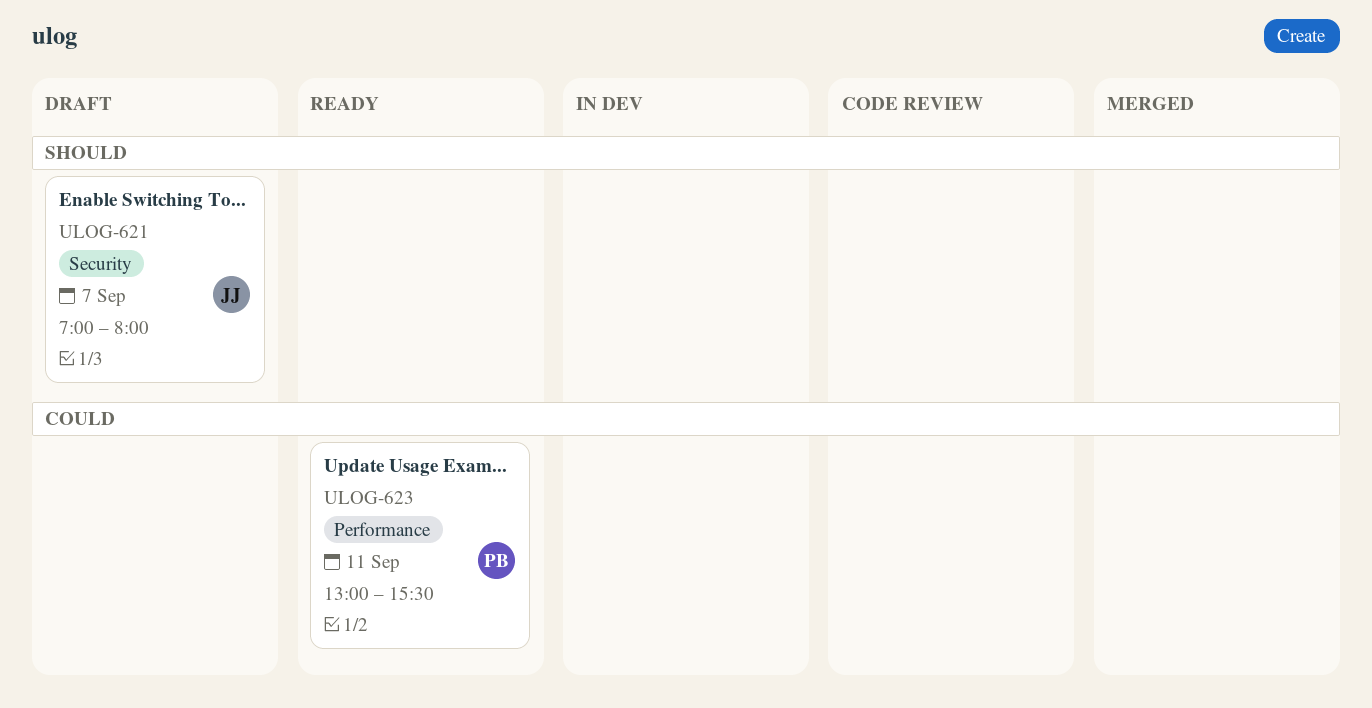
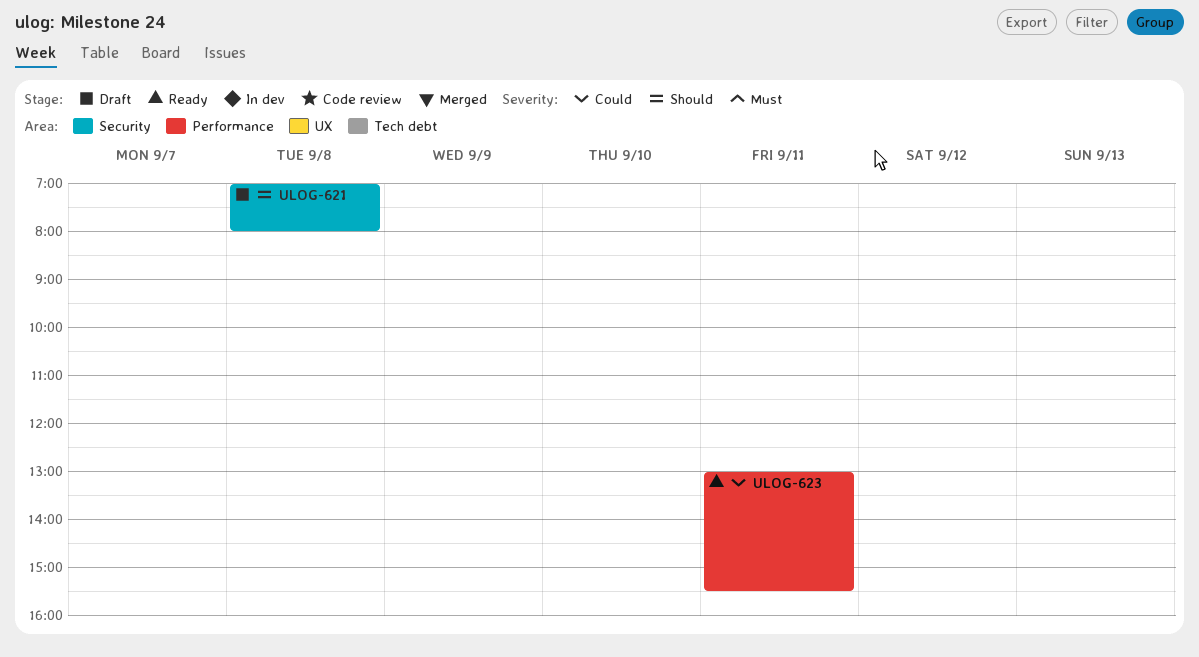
ULOG-621, day: Sep 7 -> Sep 8

